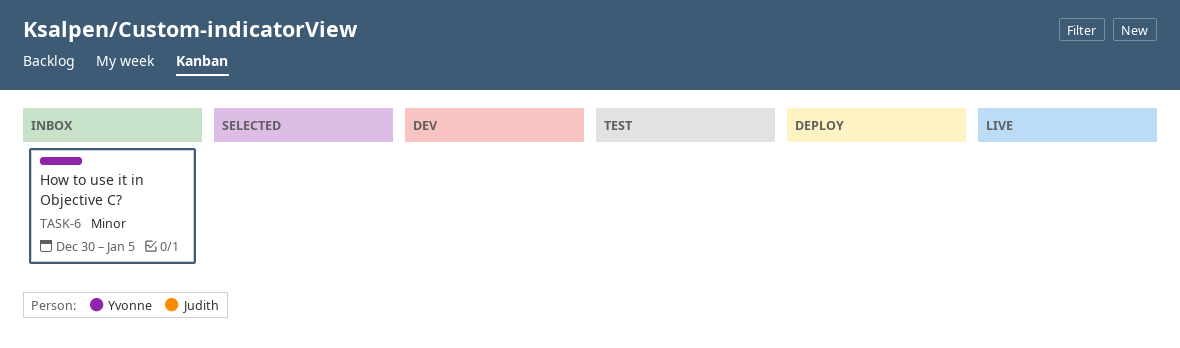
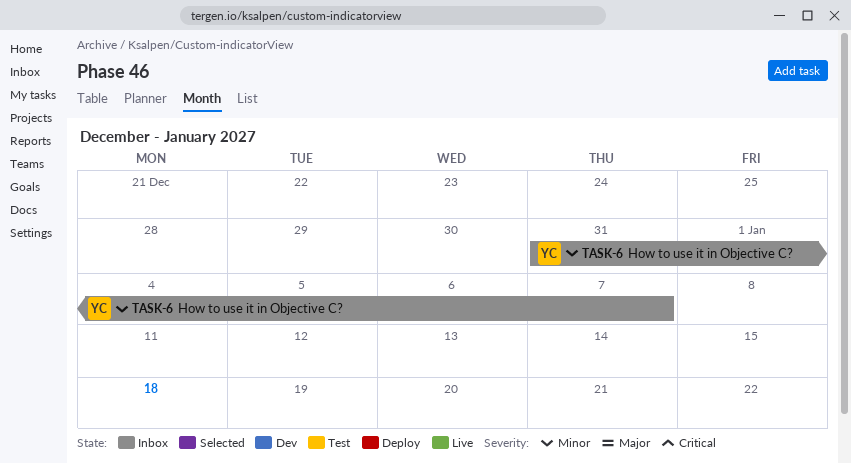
TASK-6, start: Dec 30 -> Dec 31
TASK-6, due: Jan 5 -> Jan 7

